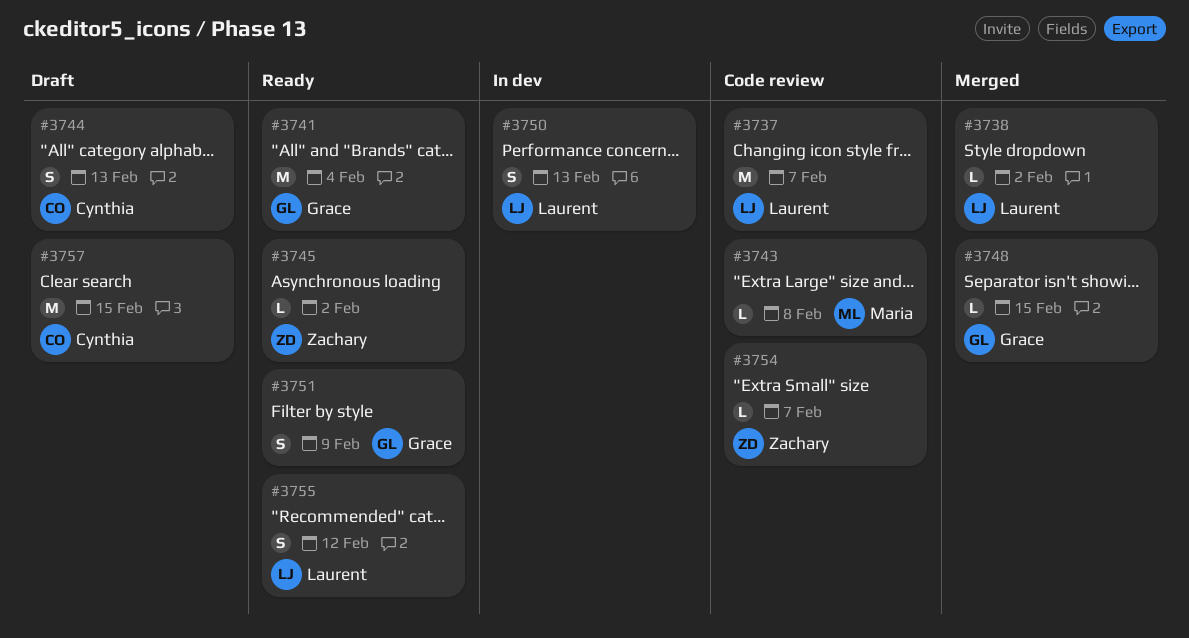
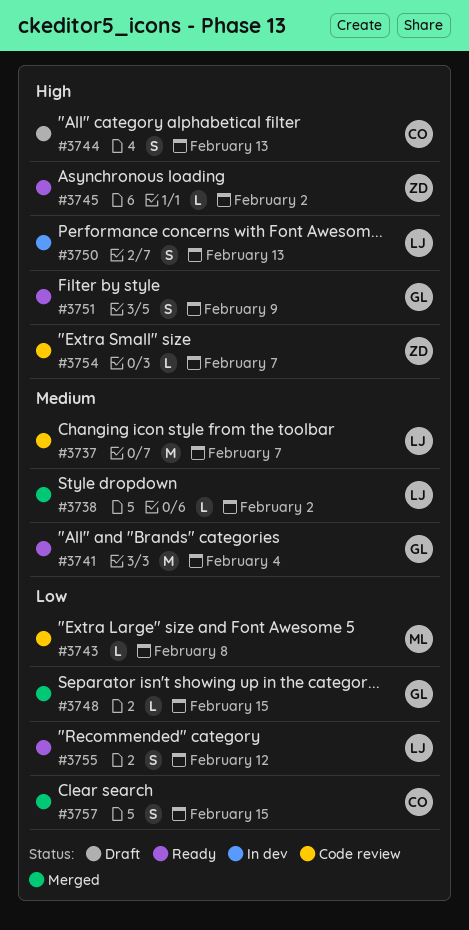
#3757, status: Draft -> Merged
#3757, estimate: M -> S

